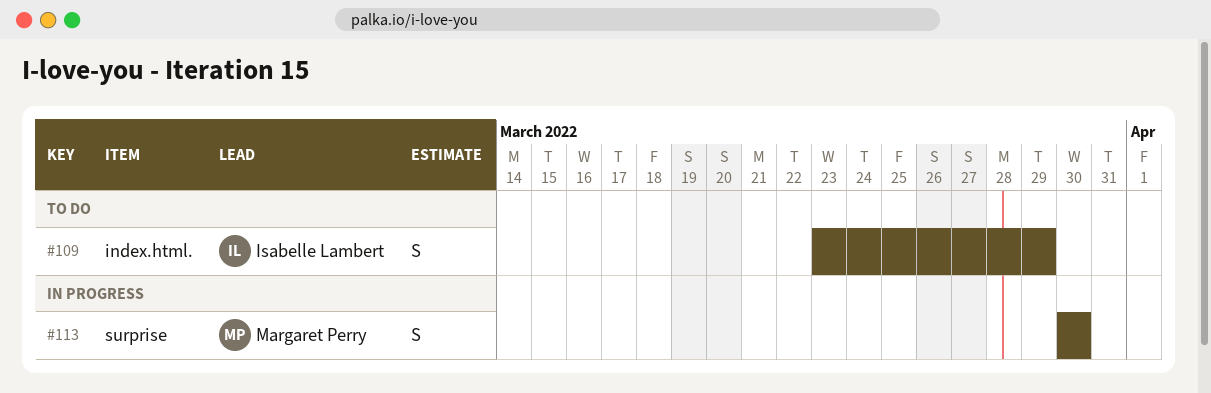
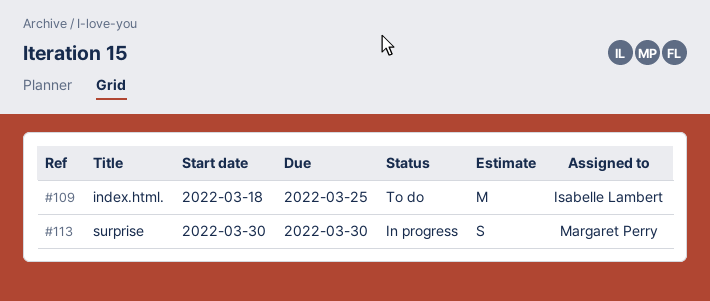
#109, estimate: S -> M
#109, start: Mar 23 -> Mar 18
#109, due: Mar 29 -> Mar 25

